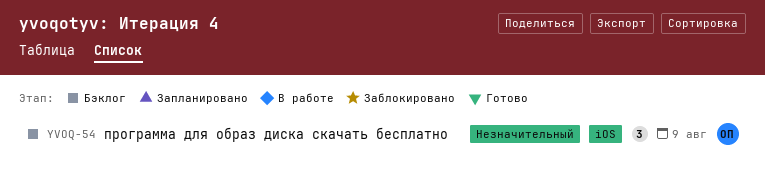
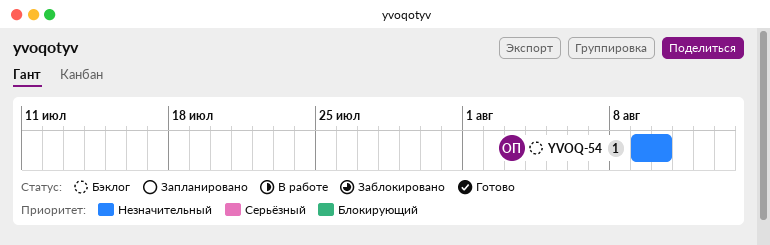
YVOQ-54, estimate: 3 -> 1
YVOQ-54, due: Aug 9 -> Aug 10

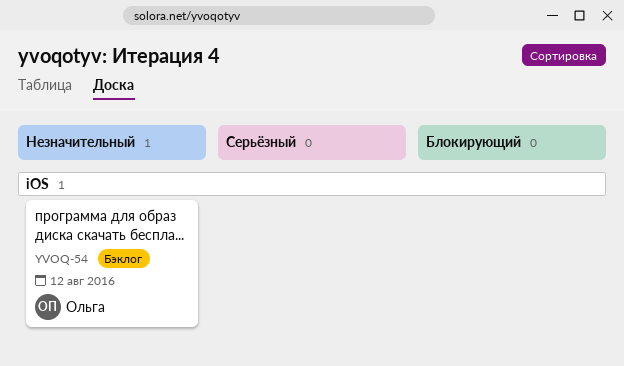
YVOQ-54, due: Aug 10 -> Aug 12

